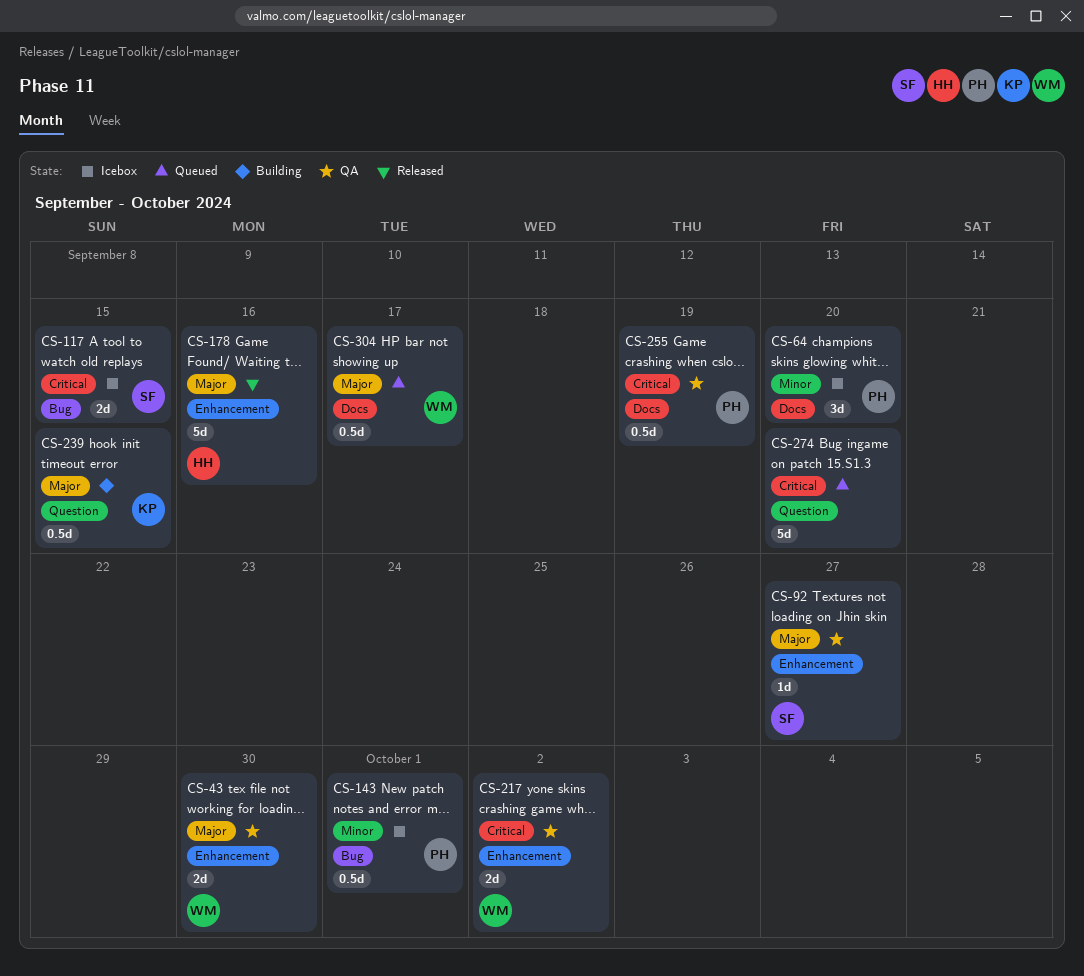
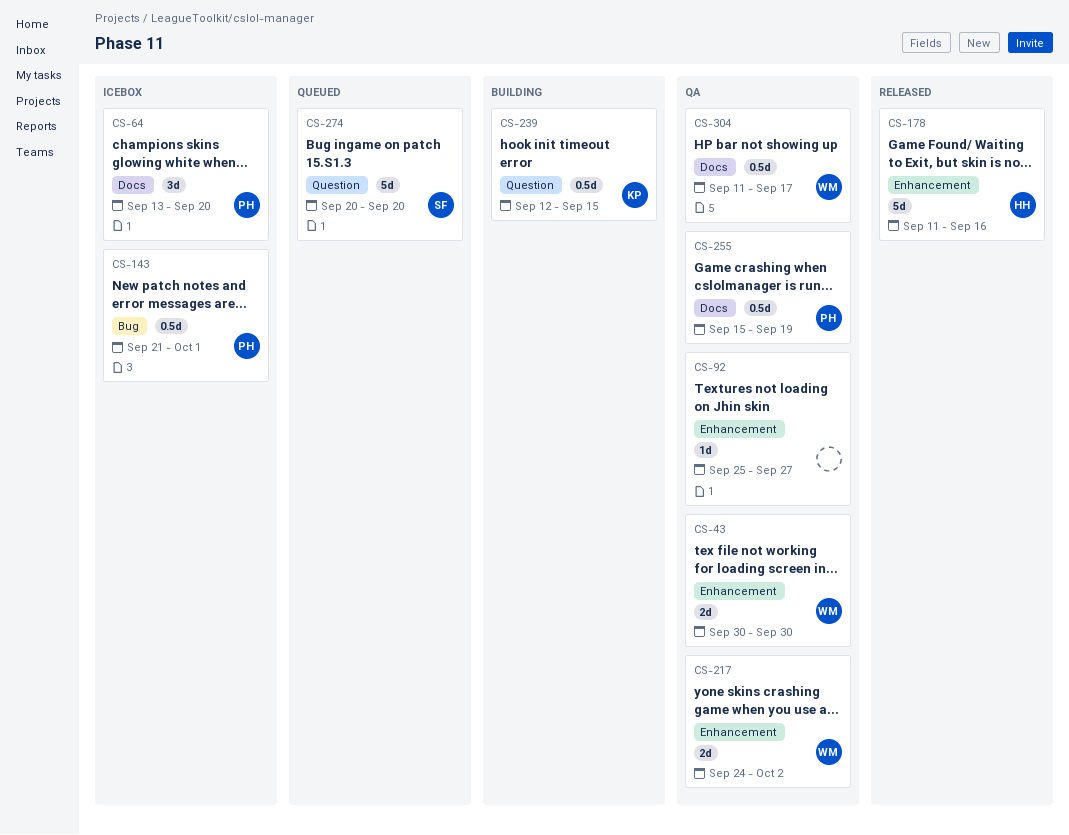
CS-92, owner: SF -> none
CS-117: present -> none
CS-274, owner: none -> SF
CS-304, status: Queued -> QA

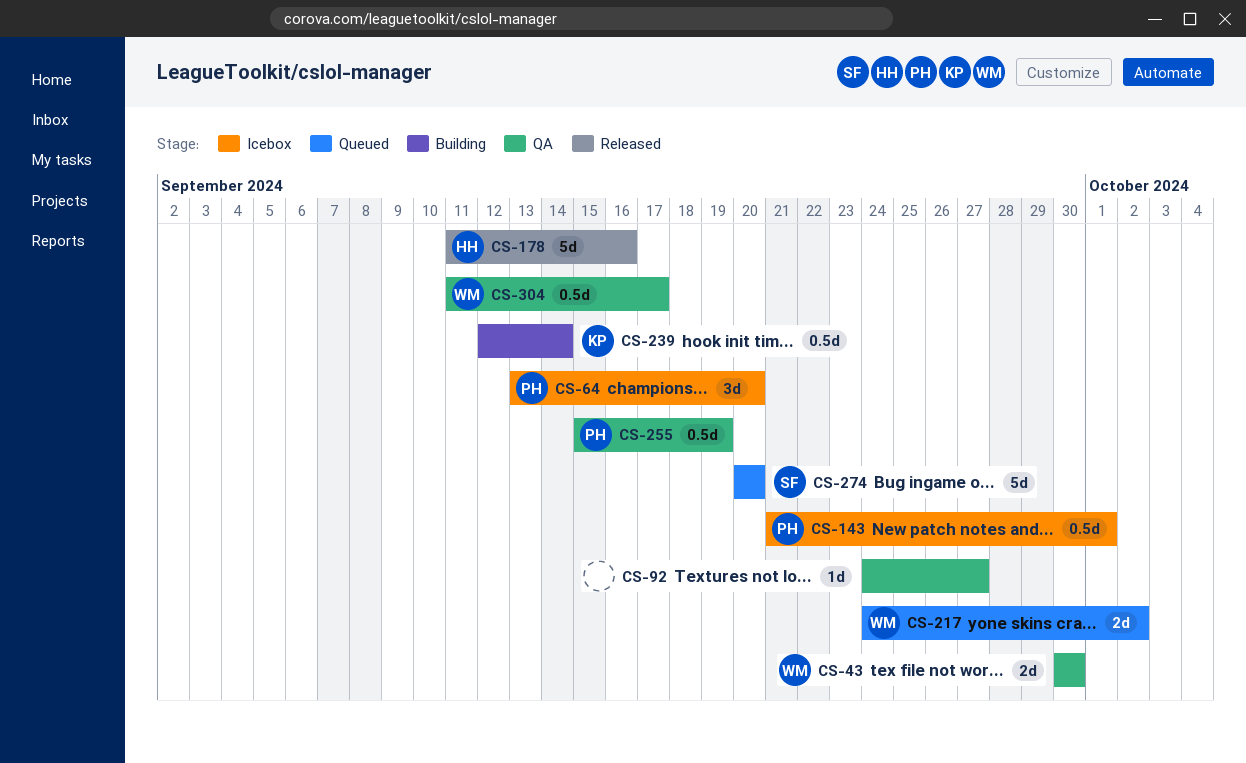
CS-92, start: Sep 25 -> Sep 24
CS-217, status: QA -> Queued
CS-239, due: Sep 15 -> Sep 14

